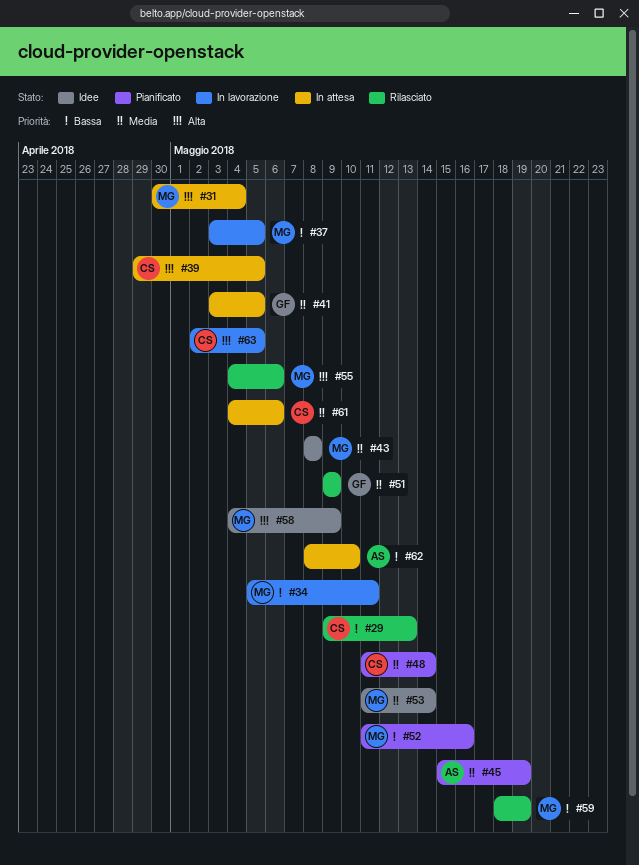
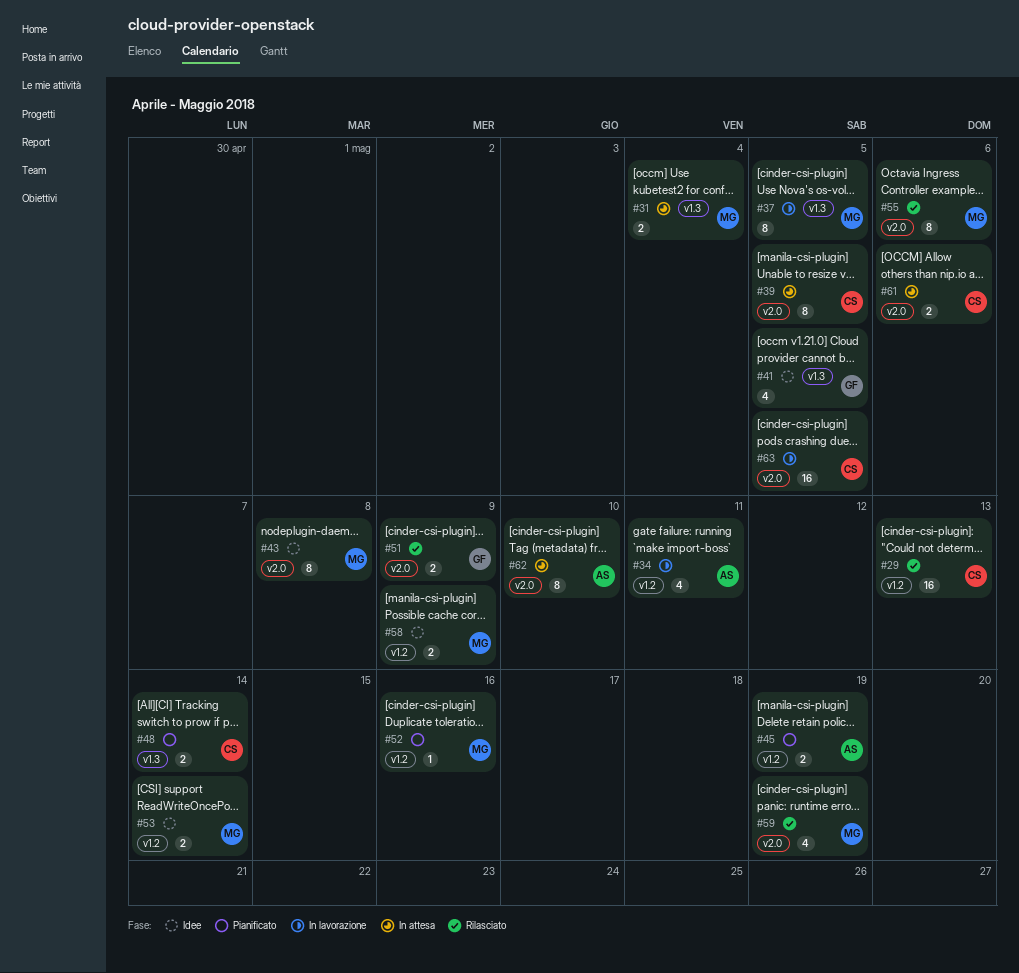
#34, owner: MG -> AS
#41, status: In attesa -> Idee

